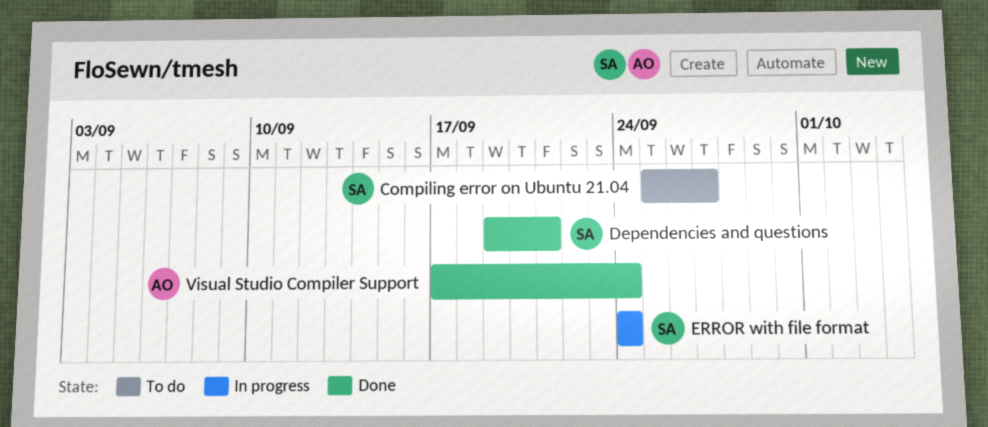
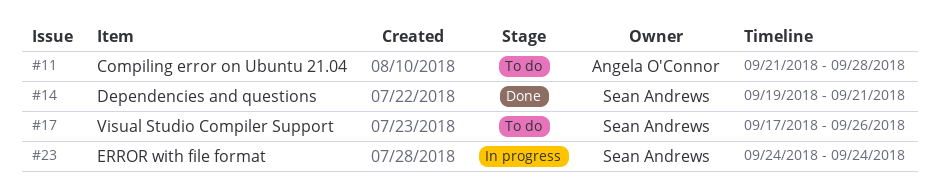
Compiling error on Ubuntu 21.04, owner: Sean Andrews -> Angela O'Connor
Compiling error on Ubuntu 21.04, start: Sep 25 -> Sep 21
Compiling error on Ubuntu 21.04, due: Sep 27 -> Sep 28
Visual Studio Compiler Support, status: Done -> To do
Visual Studio Compiler Support, owner: Angela O'Connor -> Sean Andrews
Visual Studio Compiler Support, due: Sep 24 -> Sep 26

